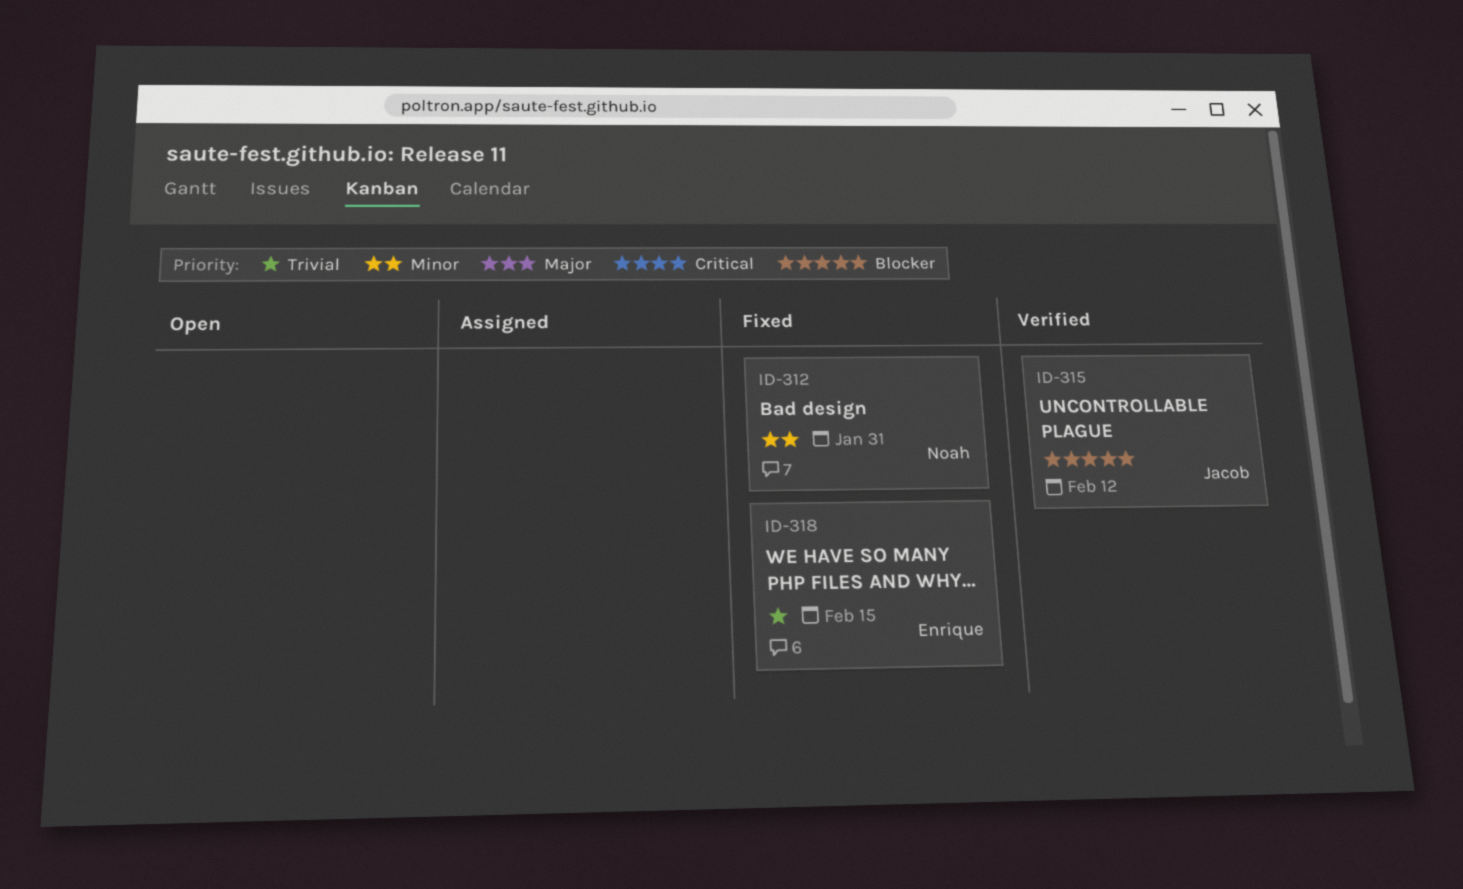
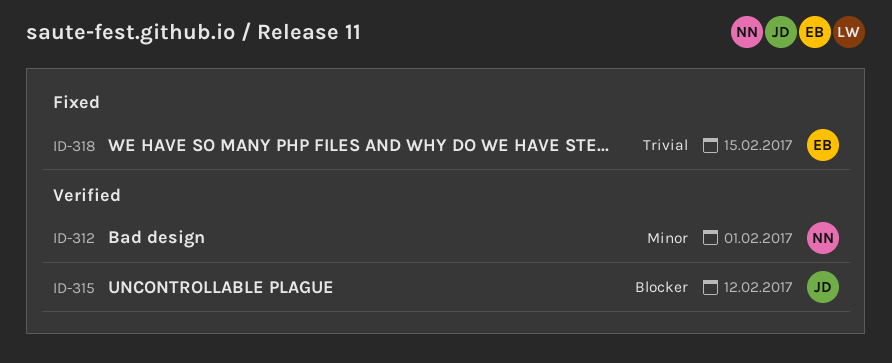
ID-312, status: Fixed -> Verified
ID-312, due: Jan 31 -> Feb 1

